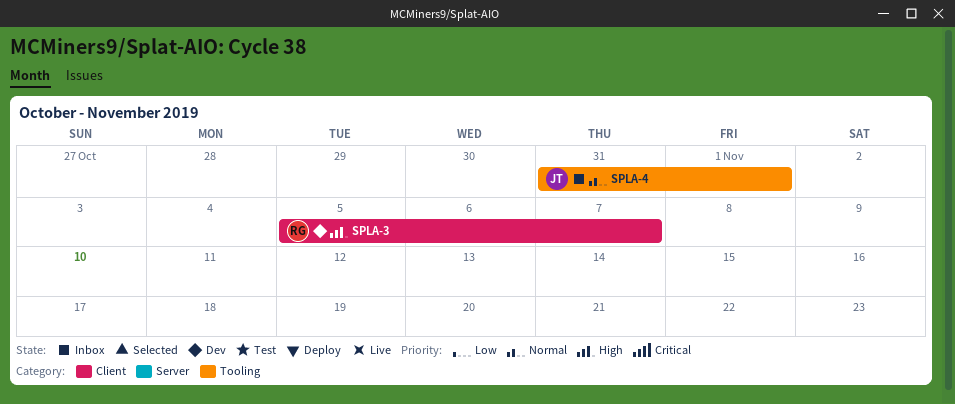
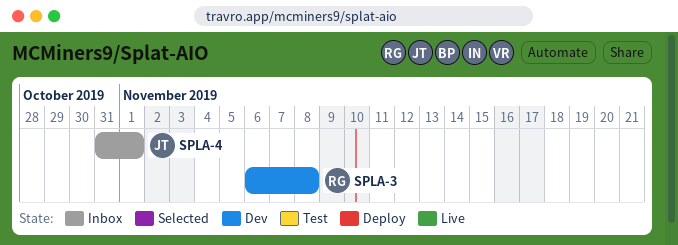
SPLA-3, start: Nov 5 -> Nov 6
SPLA-3, due: Nov 7 -> Nov 8

